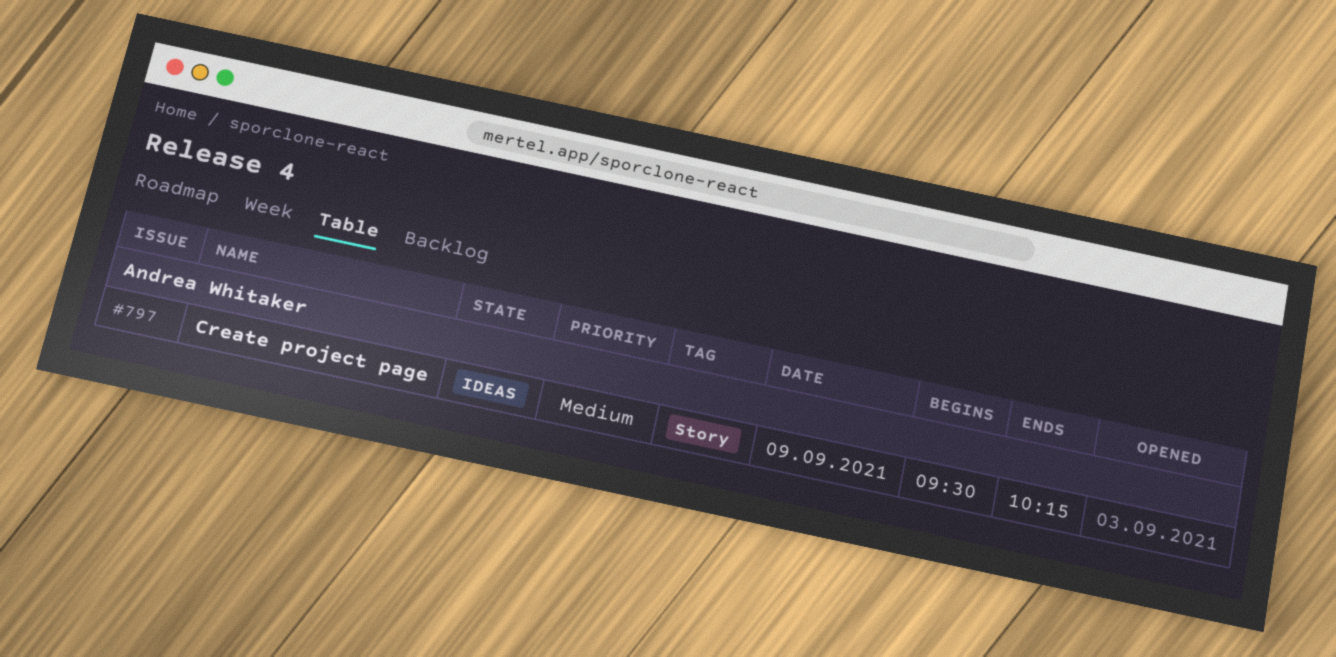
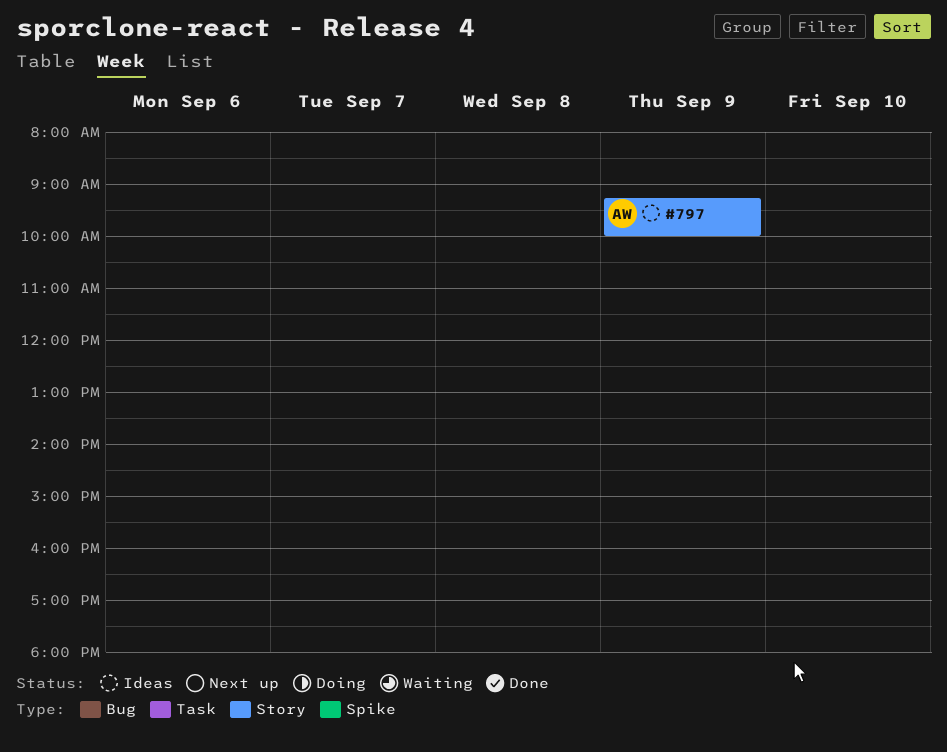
#797, begins: 09:30 -> 09:15
#797, ends: 10:15 -> 10:00

